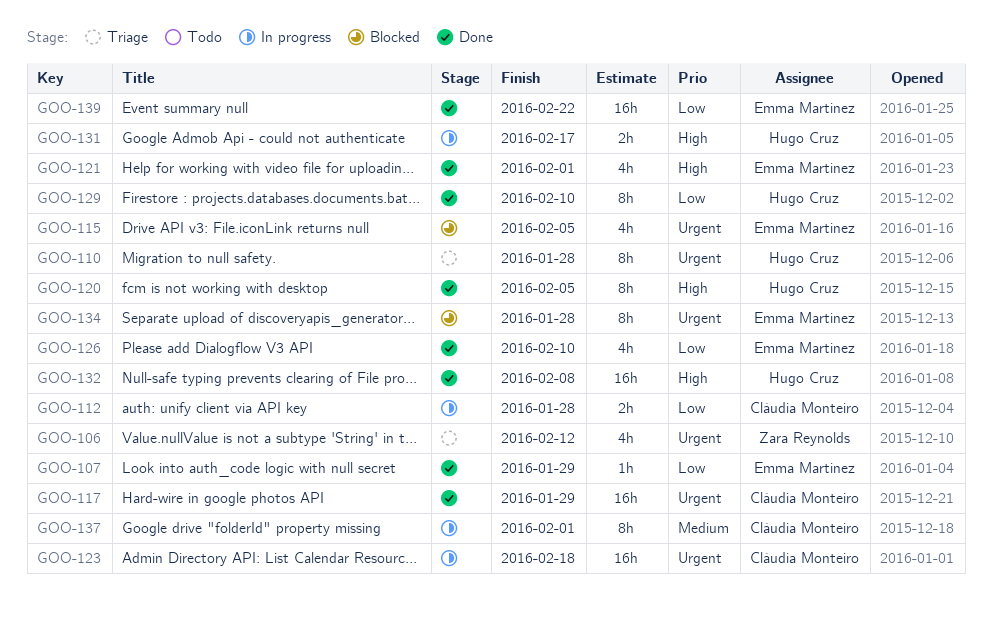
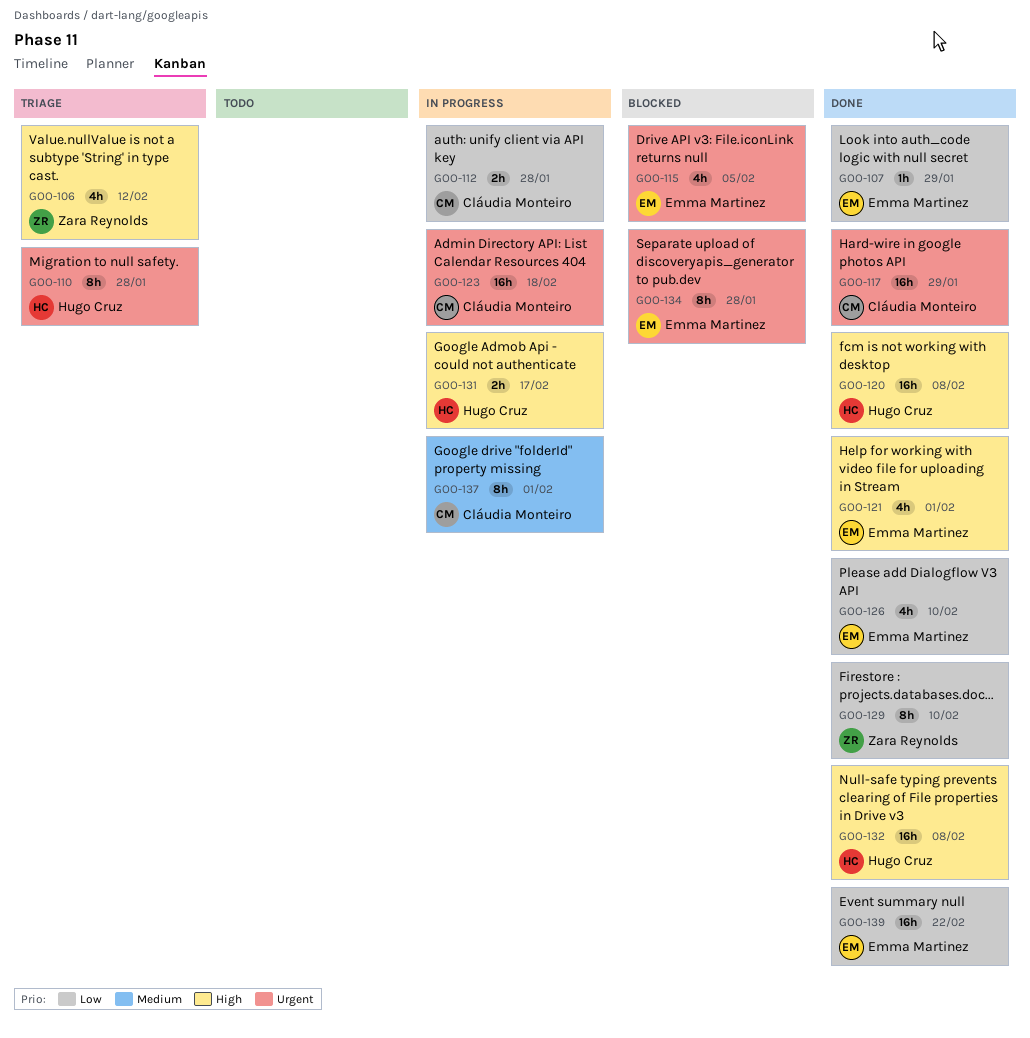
GOO-106, priority: Urgent -> High
GOO-120, estimate: 8h -> 16h
GOO-120, due: Feb 5 -> Feb 8
GOO-129, owner: Hugo Cruz -> Zara Reynolds

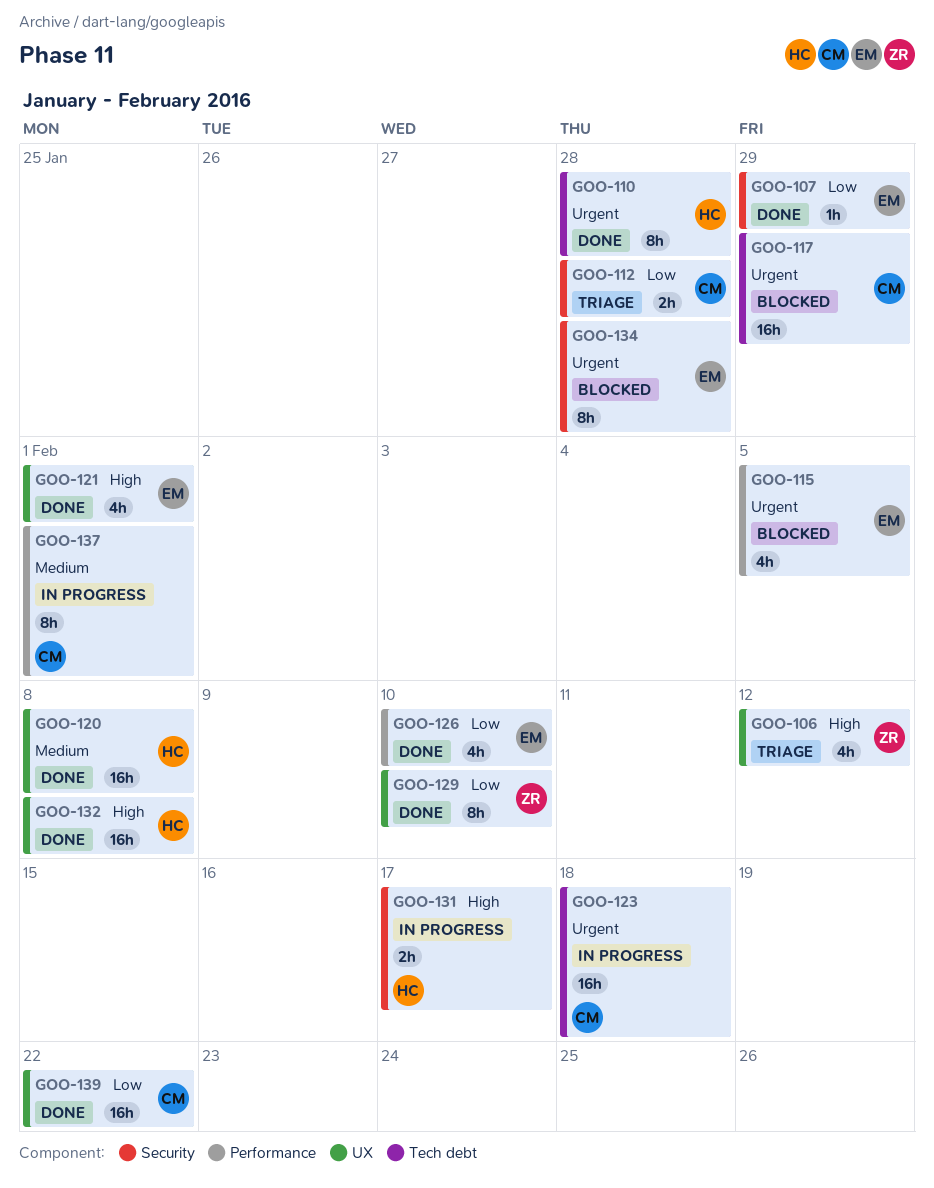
GOO-110, status: Triage -> Done
GOO-112, status: In progress -> Triage
GOO-117, status: Done -> Blocked
GOO-120, priority: High -> Medium
GOO-139, owner: Emma Martinez -> Cláudia Monteiro

